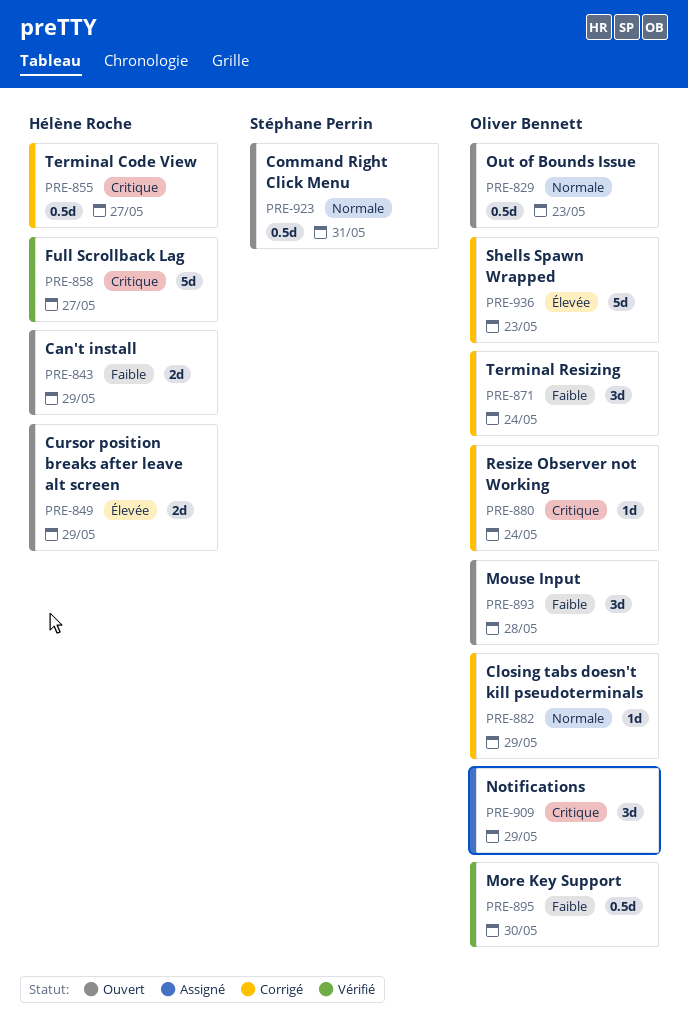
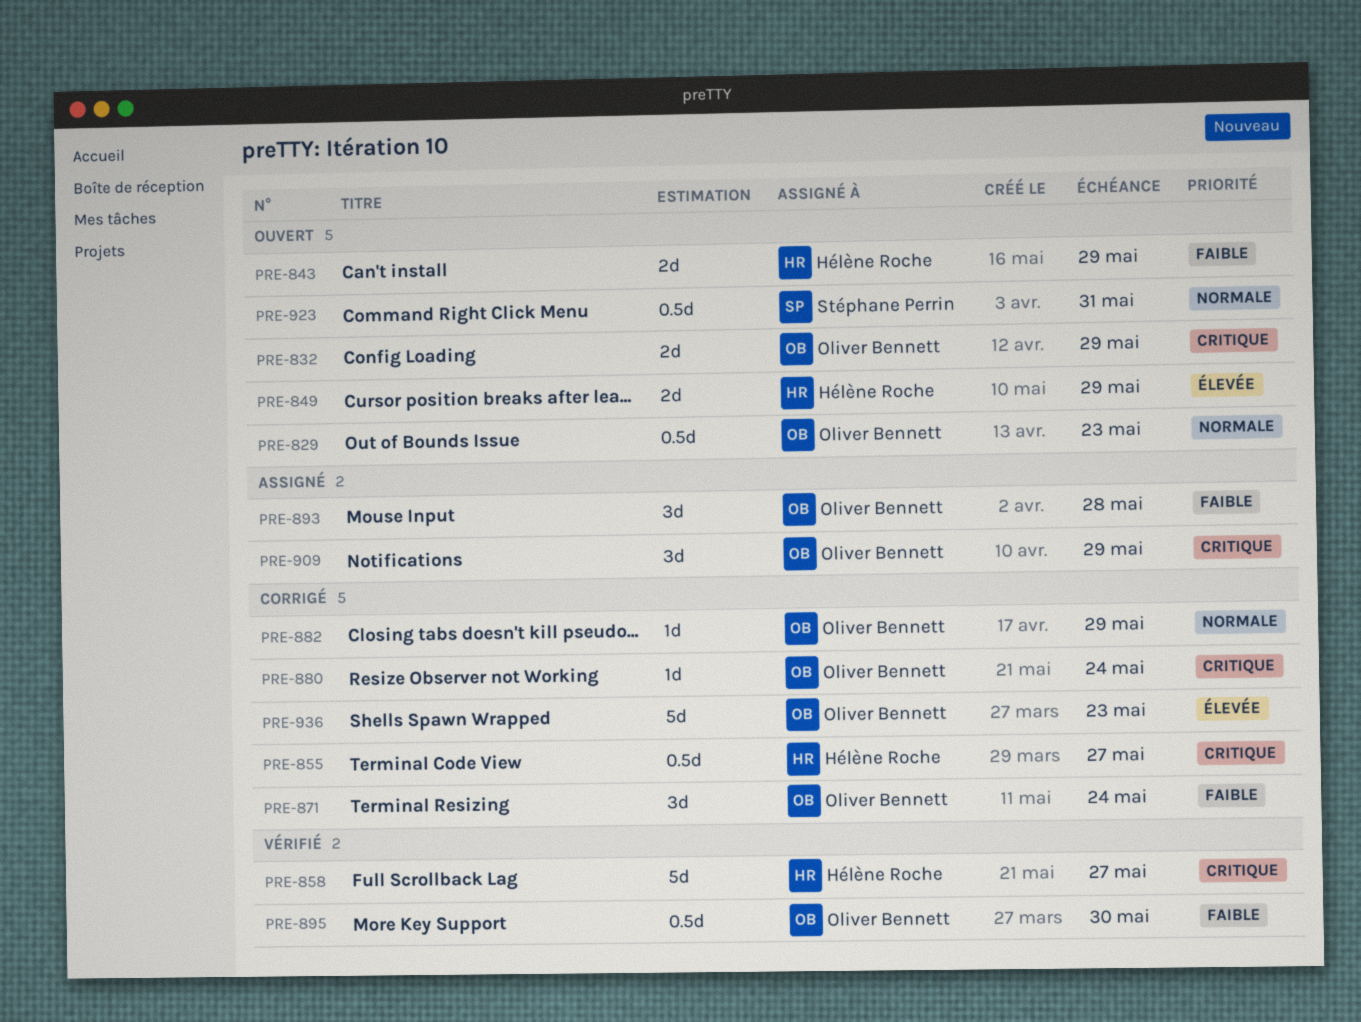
PRE-832: none -> present
PRE-893, status: Ouvert -> Assigné

